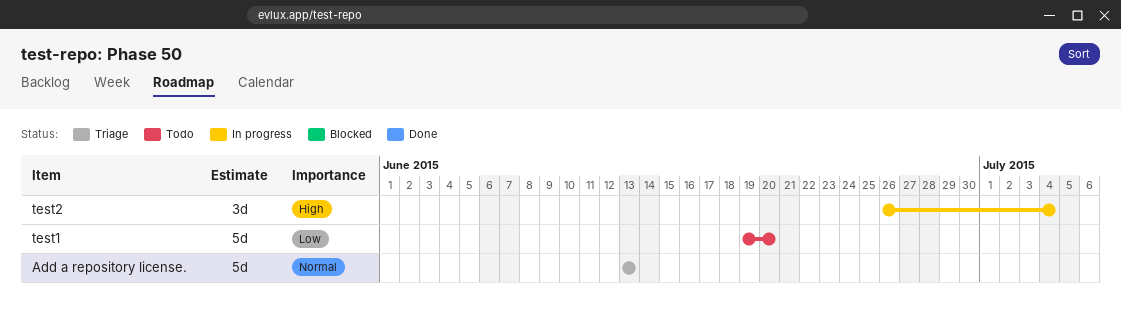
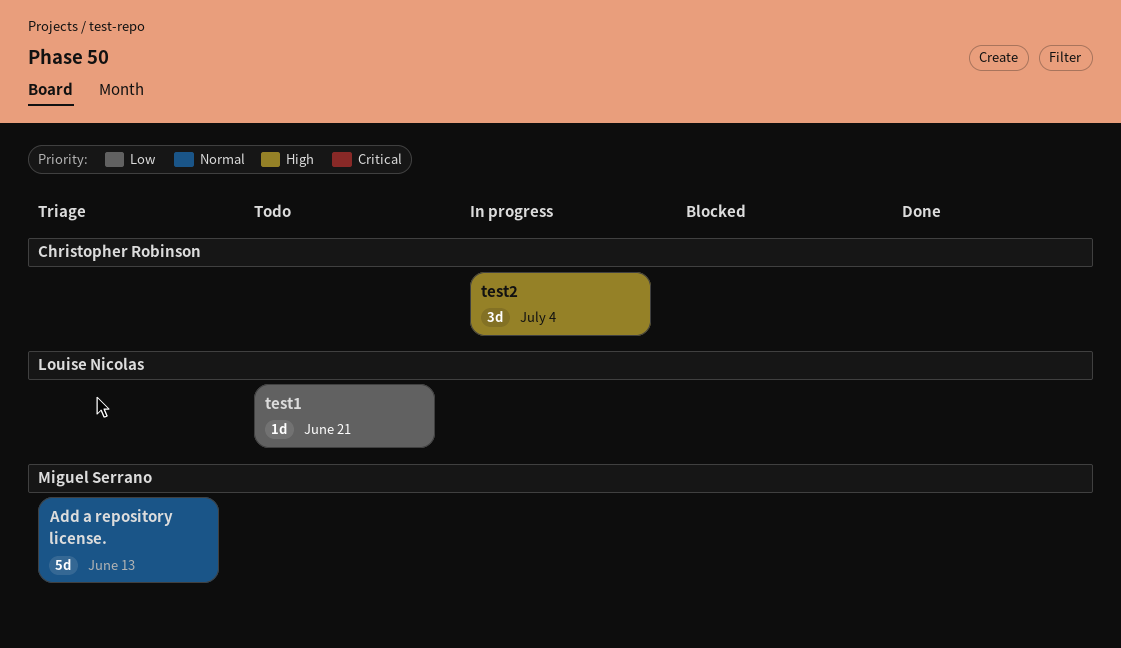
test1, estimate: 5d -> 1d
test1, due: Jun 20 -> Jun 21

